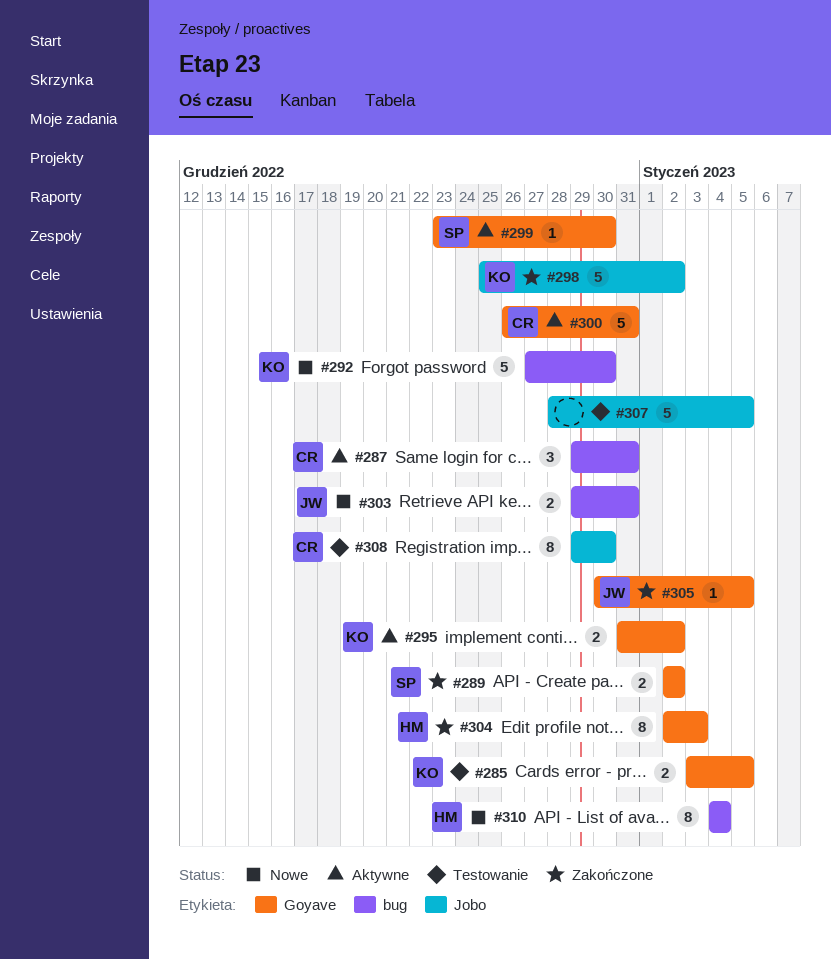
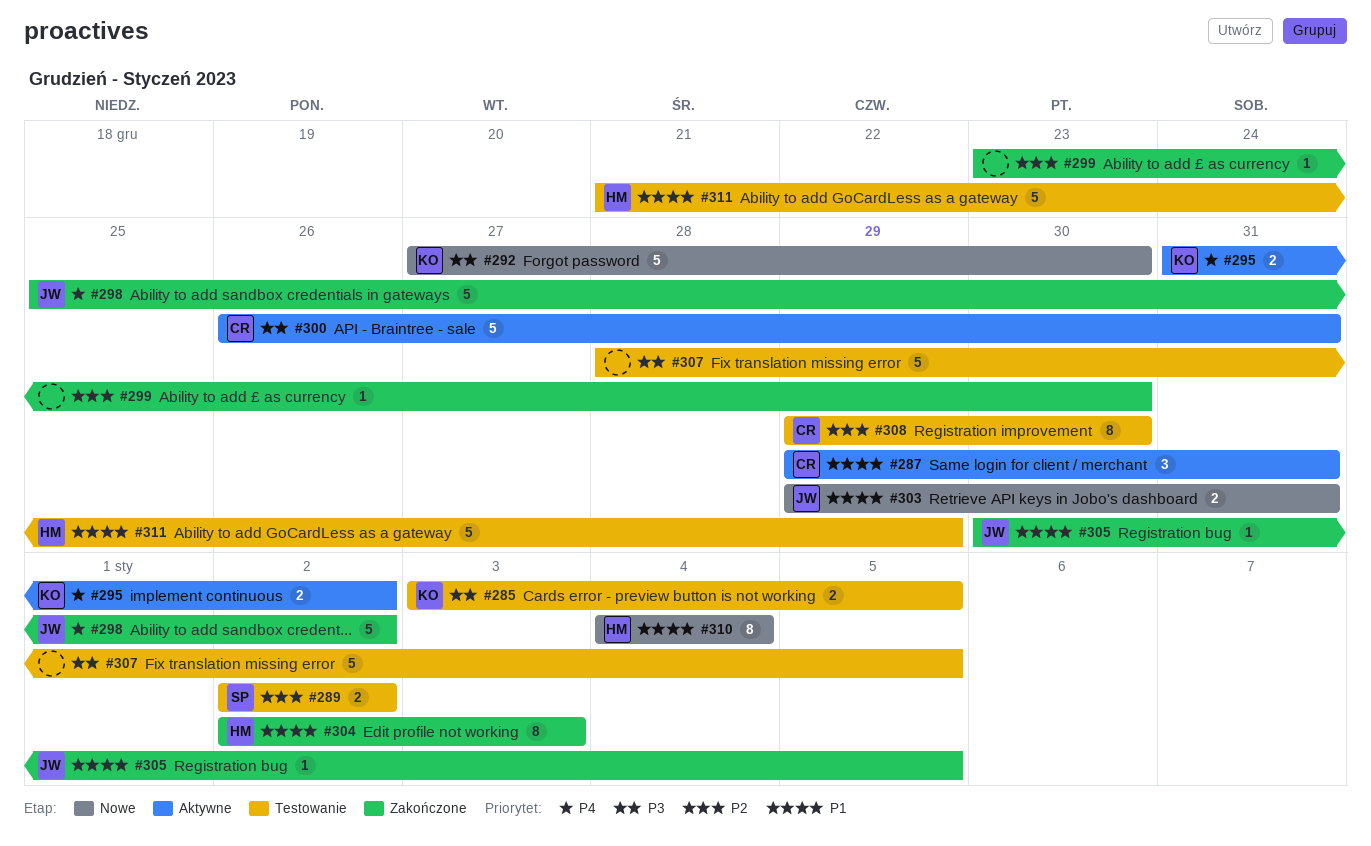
#289, status: Zakończone -> Testowanie
#298, owner: KO -> JW
#299, status: Aktywne -> Zakończone
#299, owner: SP -> none
#311: none -> present

